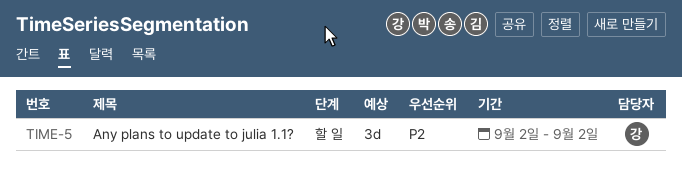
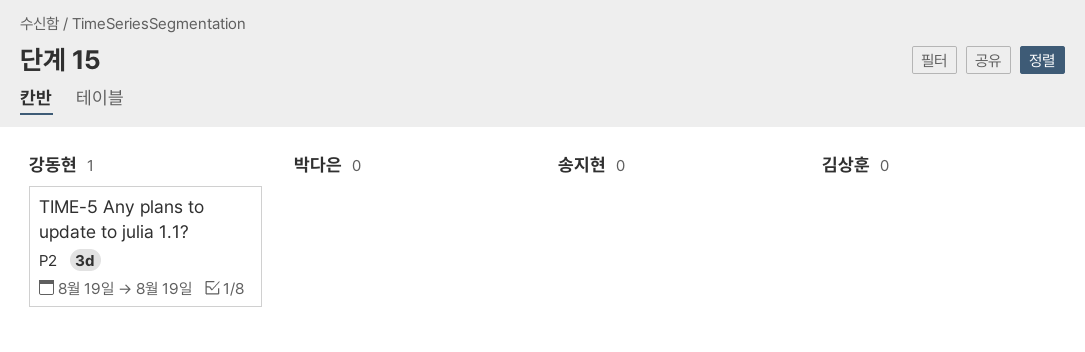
TIME-5, start: Sep 2 -> Aug 19
TIME-5, due: Sep 2 -> Aug 19

